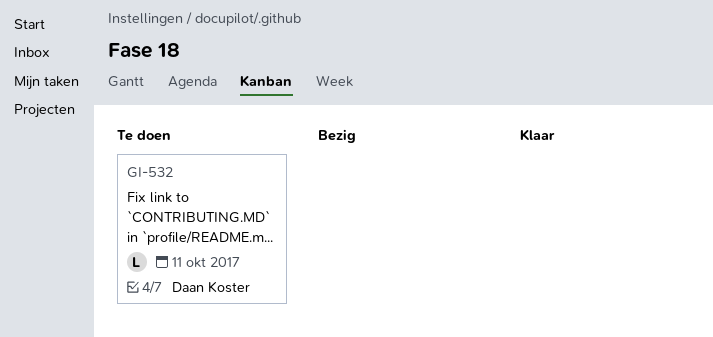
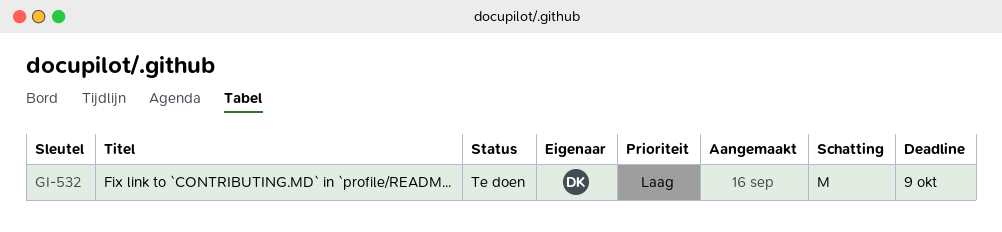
GI-532, estimate: L -> M
GI-532, due: Oct 11 -> Oct 9

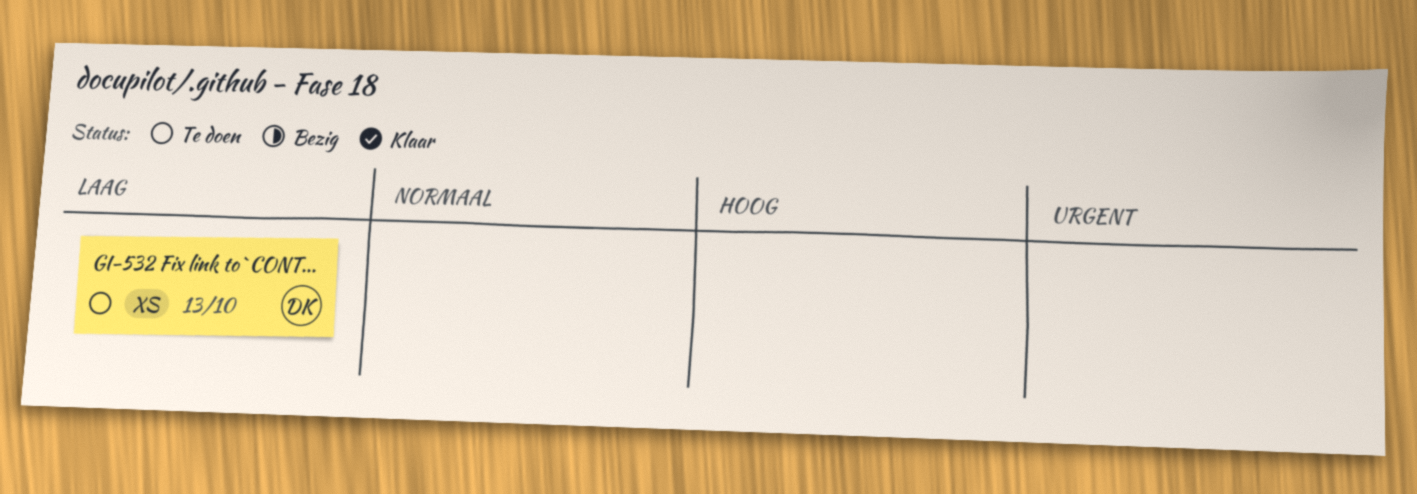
GI-532, estimate: M -> XS
GI-532, due: Oct 9 -> Oct 13

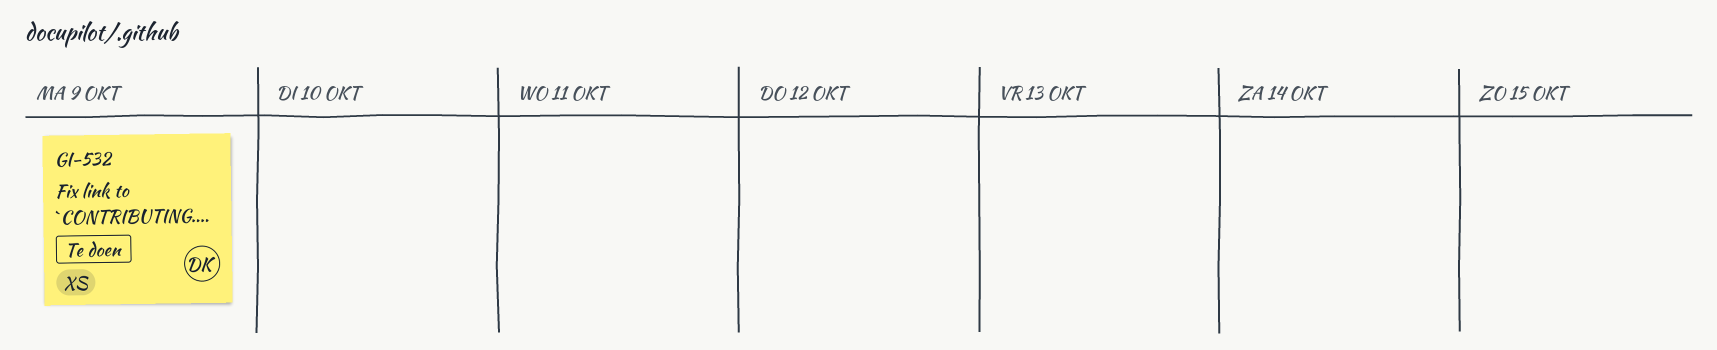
GI-532, due: Oct 13 -> Oct 9

